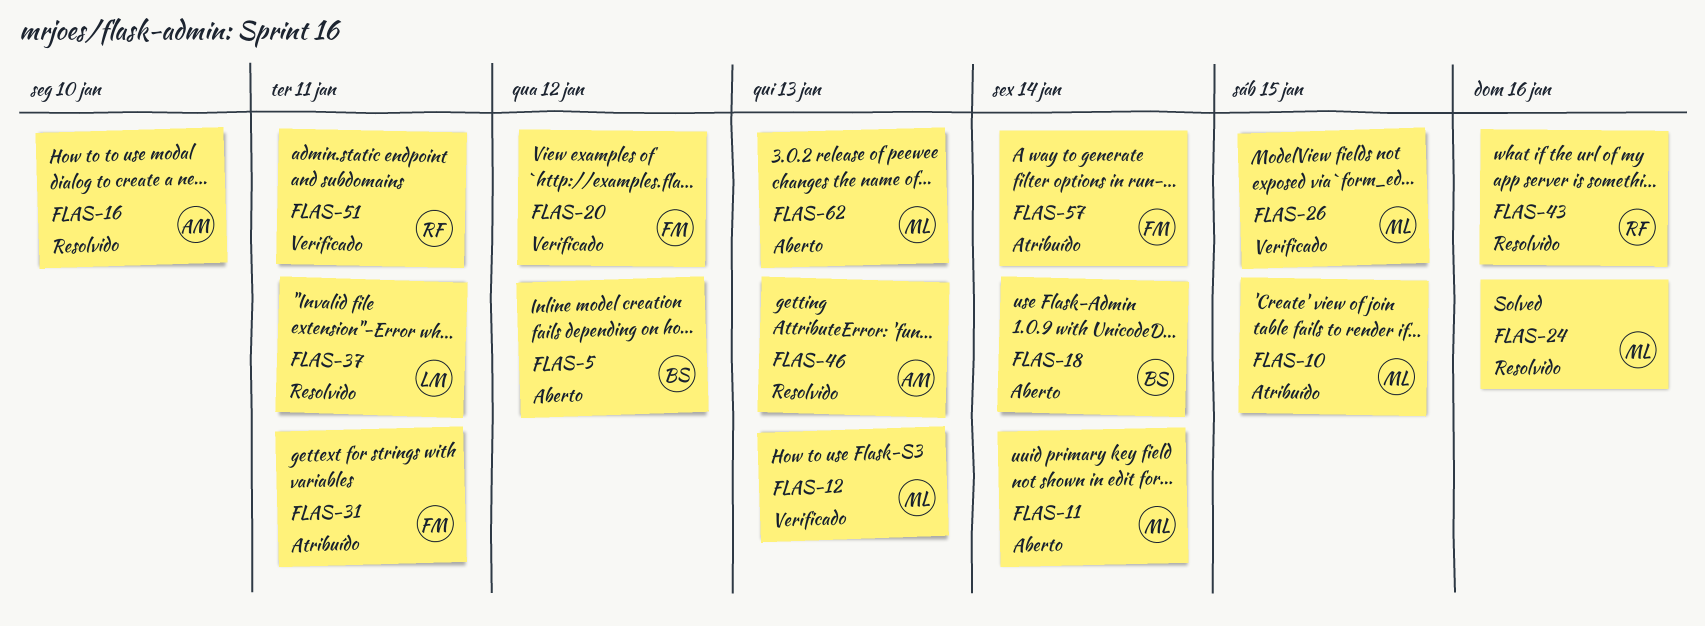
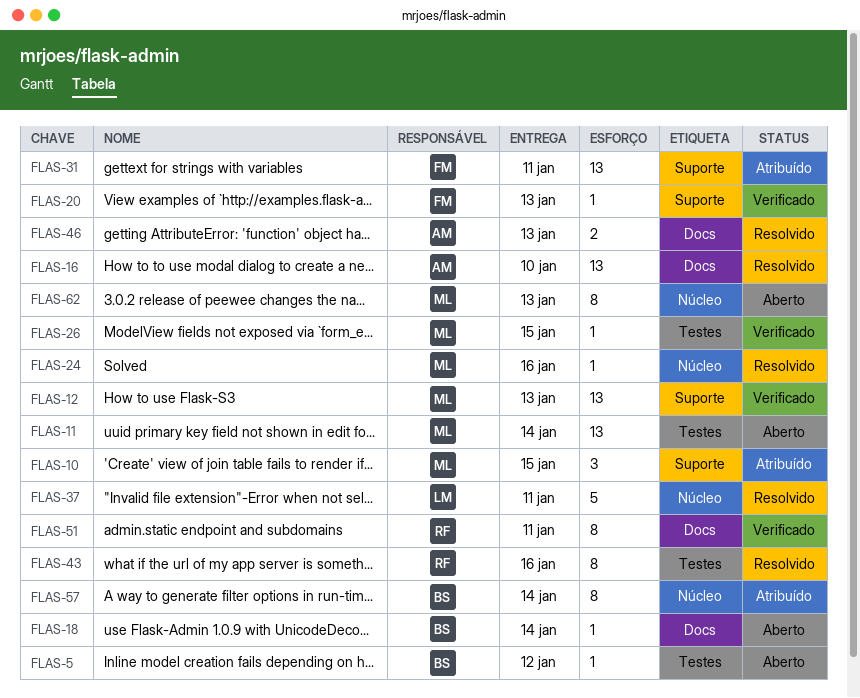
FLAS-20, due: Jan 12 -> Jan 13
FLAS-57, owner: FM -> BS

